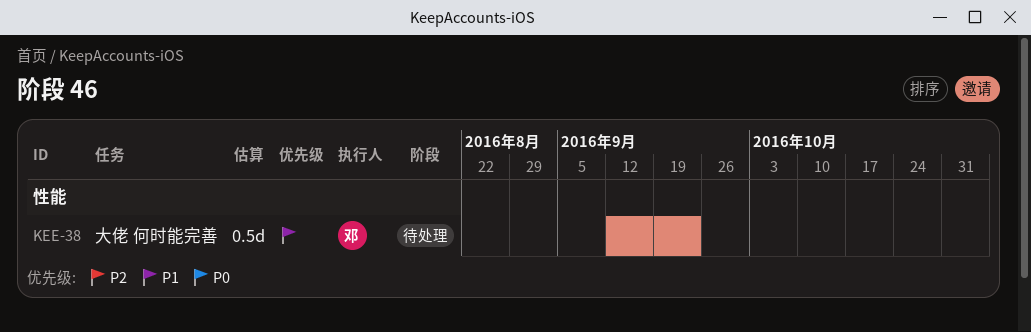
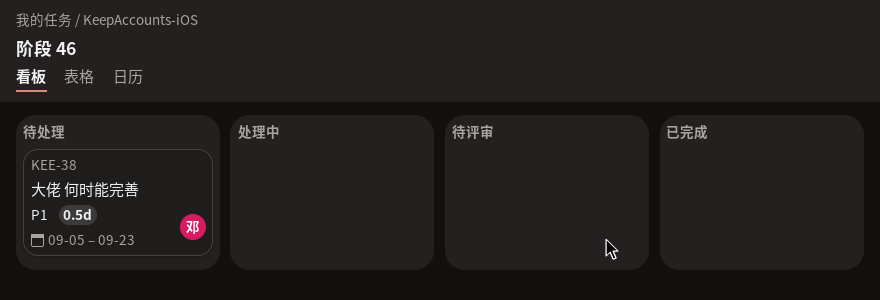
KEE-38, start: Sep 12 -> Sep 5

